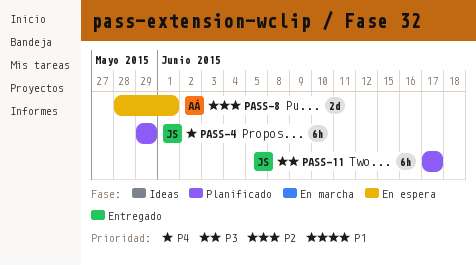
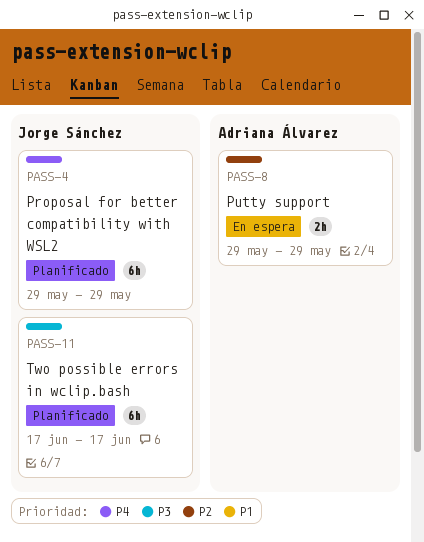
PASS-8, estimate: 2d -> 2h
PASS-8, start: May 28 -> May 29
PASS-8, due: Jun 1 -> May 29

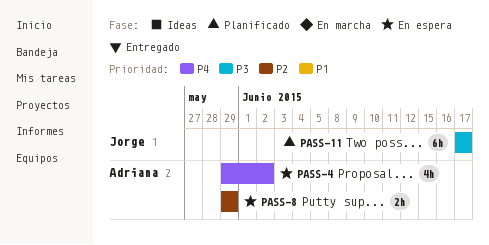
PASS-4, status: Planificado -> En espera
PASS-4, owner: Jorge Sánchez -> Adriana Álvarez
PASS-4, estimate: 6h -> 4h
PASS-4, due: May 29 -> Jun 2

